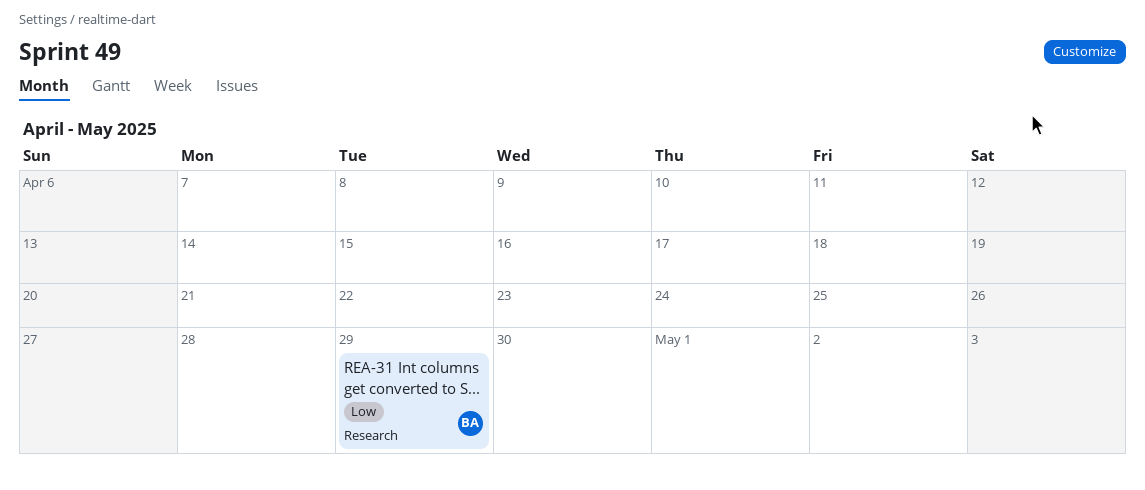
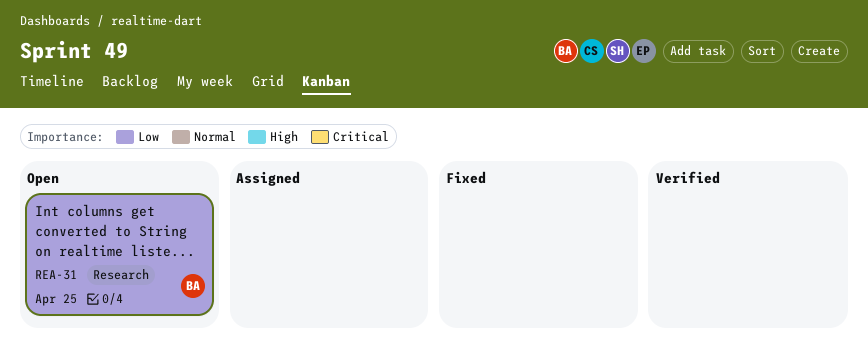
REA-31, due: Apr 29 -> Apr 25

